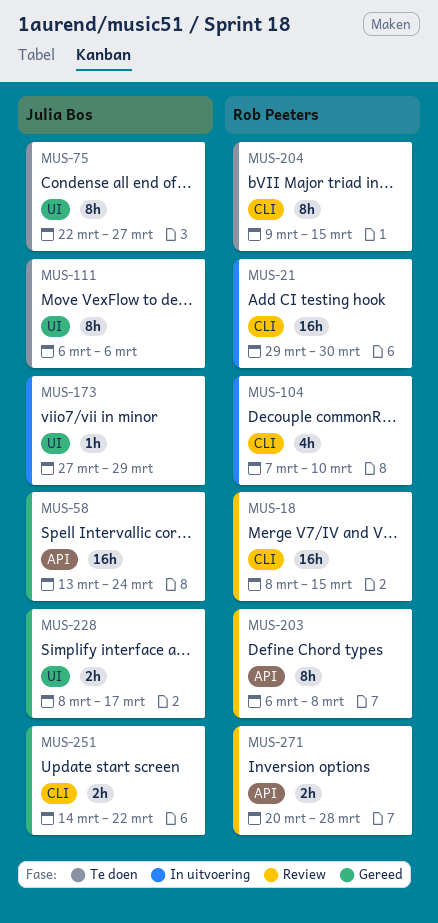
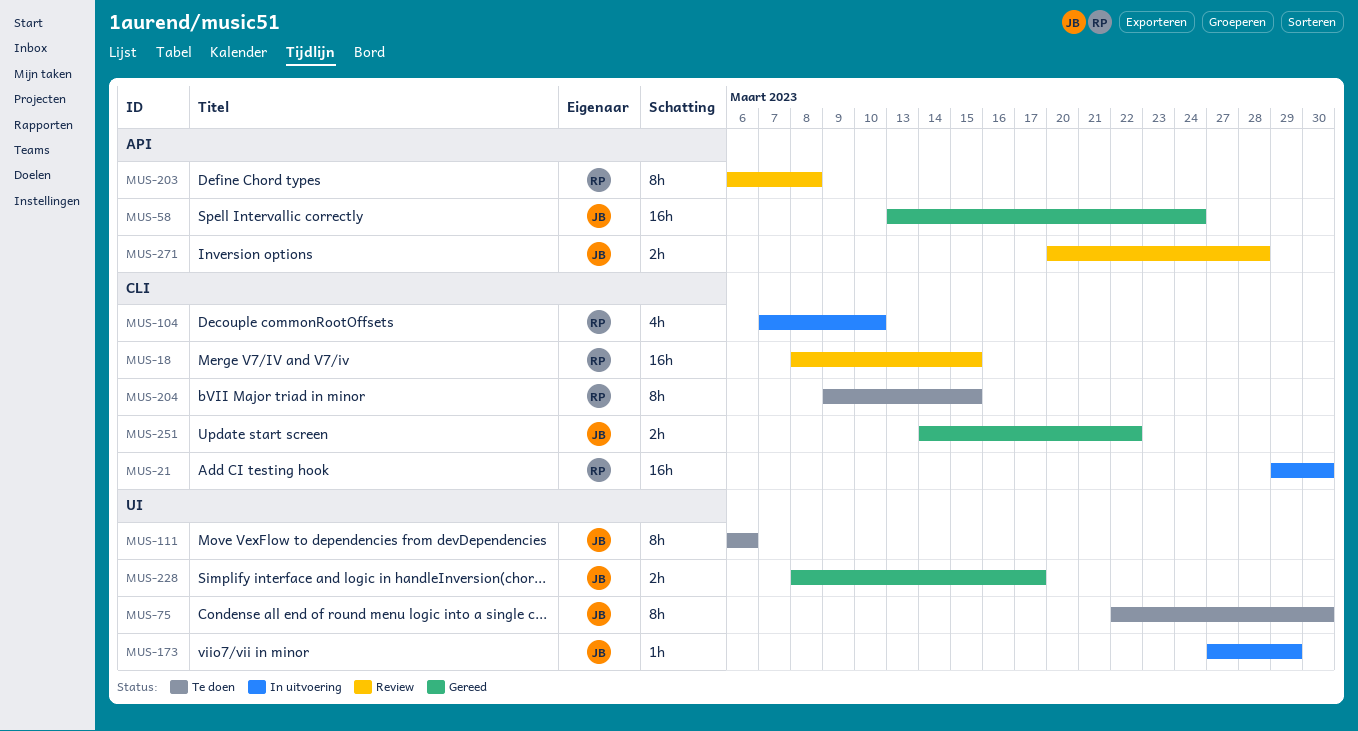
MUS-75, due: Mar 27 -> Mar 30
MUS-271, owner: Rob Peeters -> Julia Bos

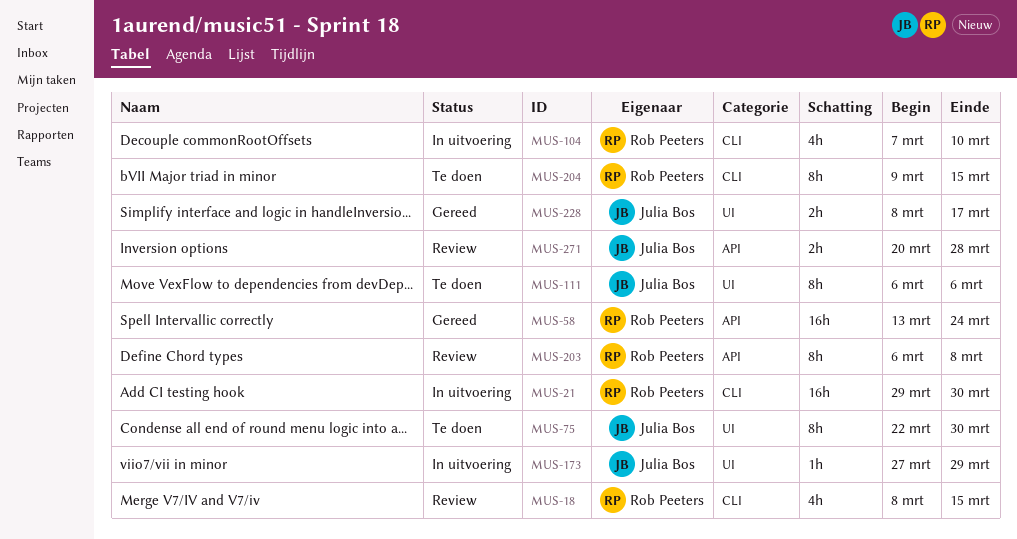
MUS-18, estimate: 16h -> 4h
MUS-58, owner: Julia Bos -> Rob Peeters
MUS-251: present -> none

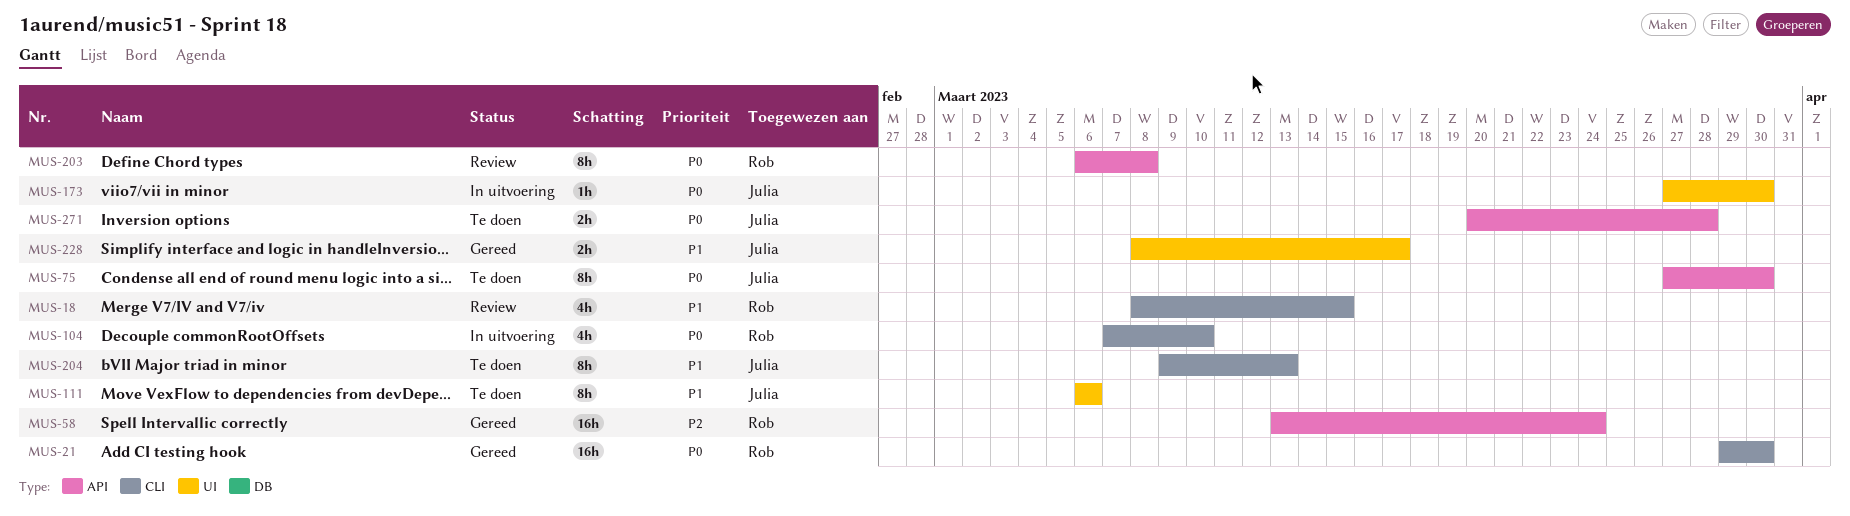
MUS-21, status: In uitvoering -> Gereed
MUS-75, label: UI -> API
MUS-75, start: Mar 22 -> Mar 27
MUS-173, due: Mar 29 -> Mar 30
MUS-204, owner: Rob Peeters -> Julia Bos
MUS-204, due: Mar 15 -> Mar 13
MUS-271, status: Review -> Te doen

